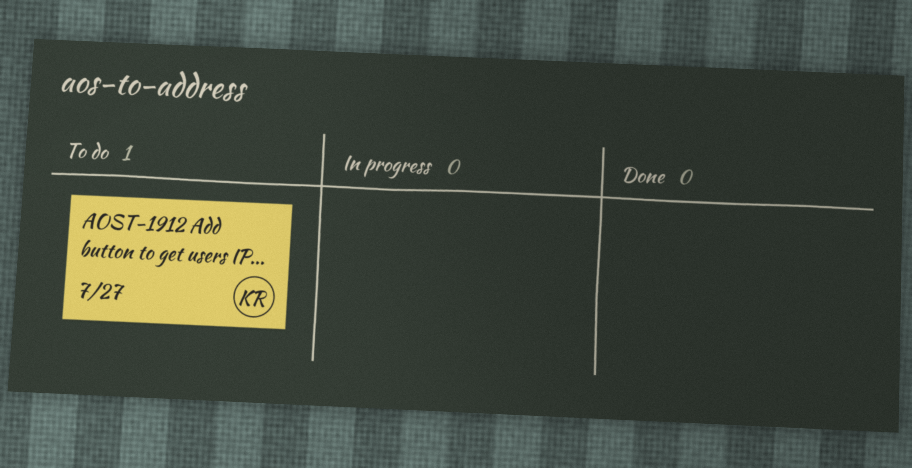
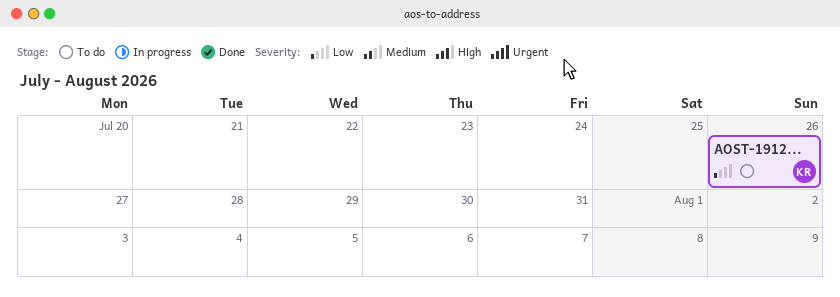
AOST-1912, due: Jul 27 -> Jul 26

